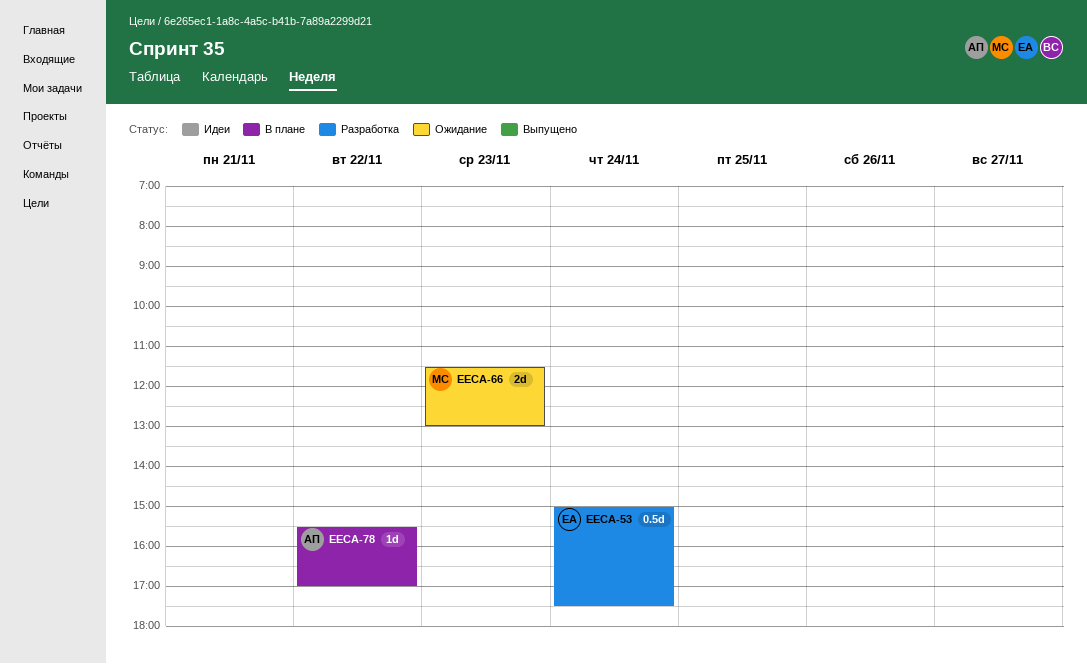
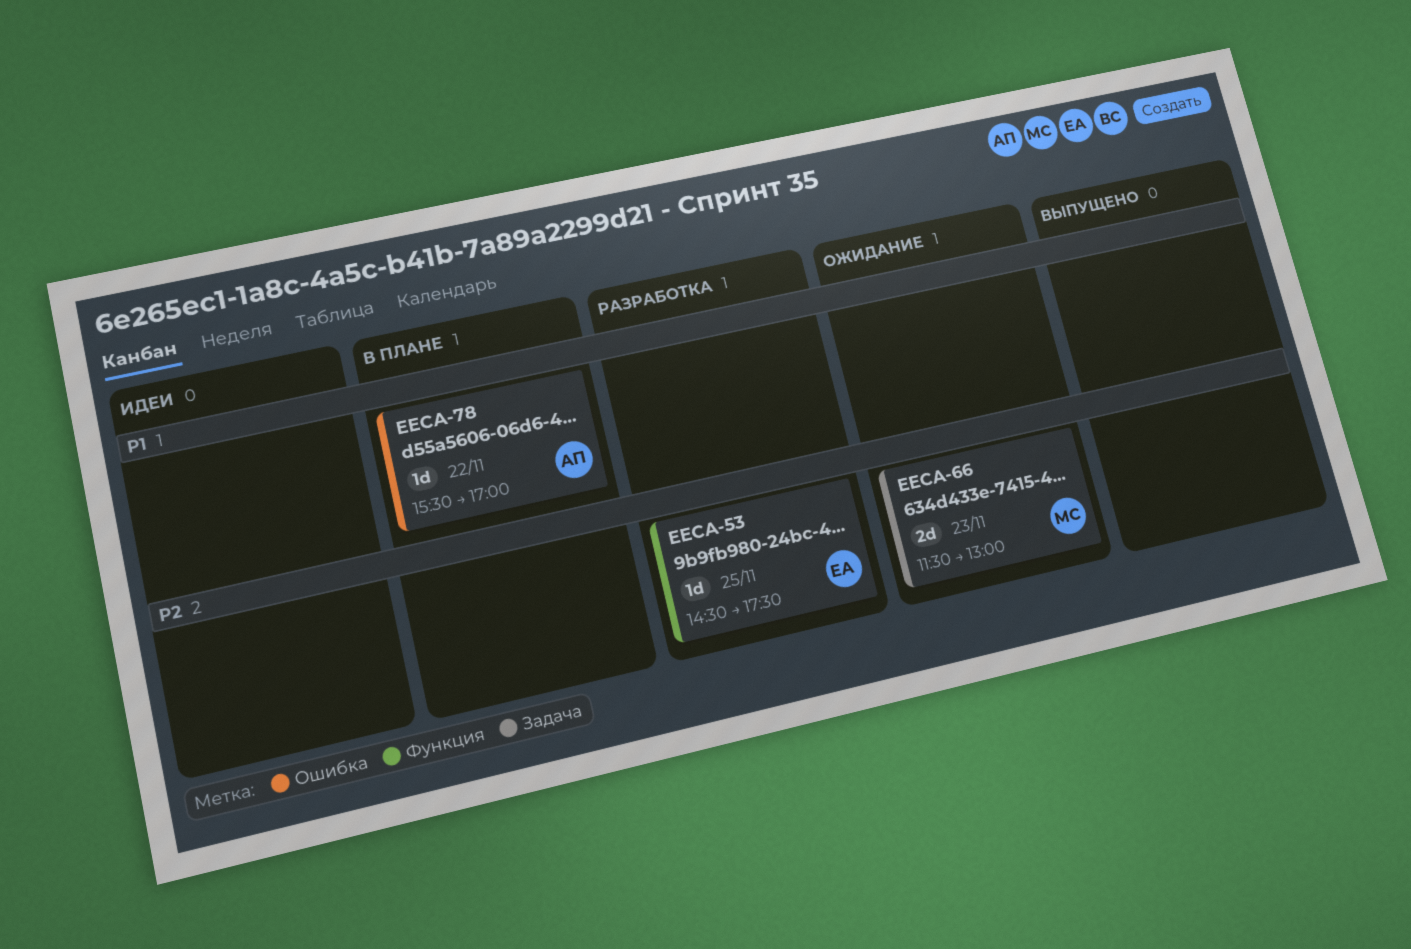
EECA-53, estimate: 0.5d -> 1d
EECA-53, day: Nov 24 -> Nov 25
EECA-53, begins: 15:00 -> 14:30

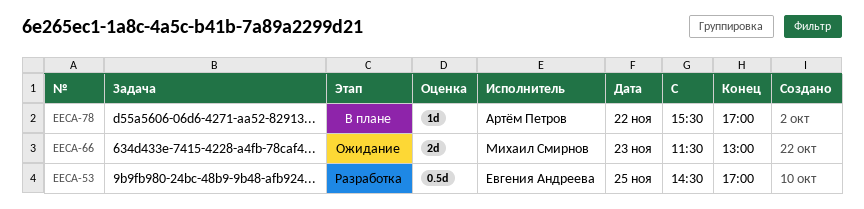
EECA-53, estimate: 1d -> 0.5d
EECA-53, ends: 17:30 -> 17:00

